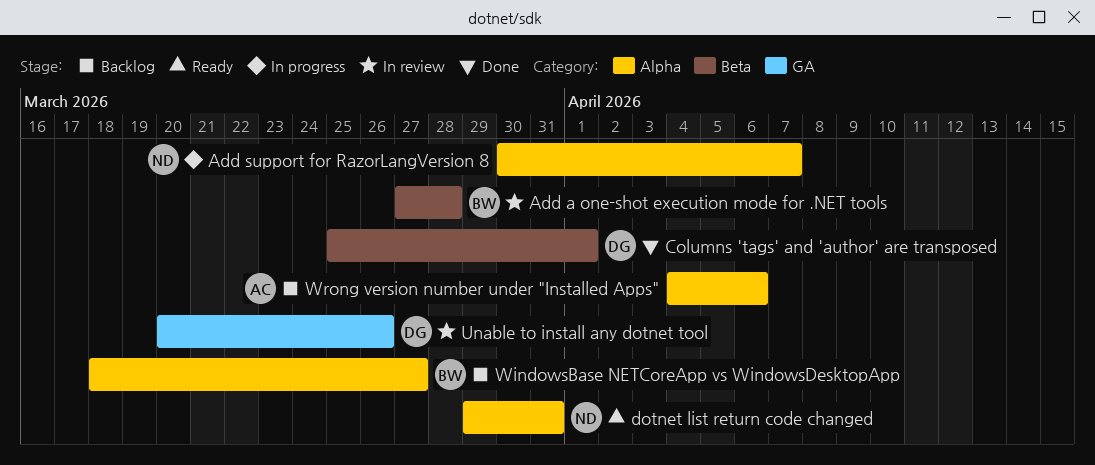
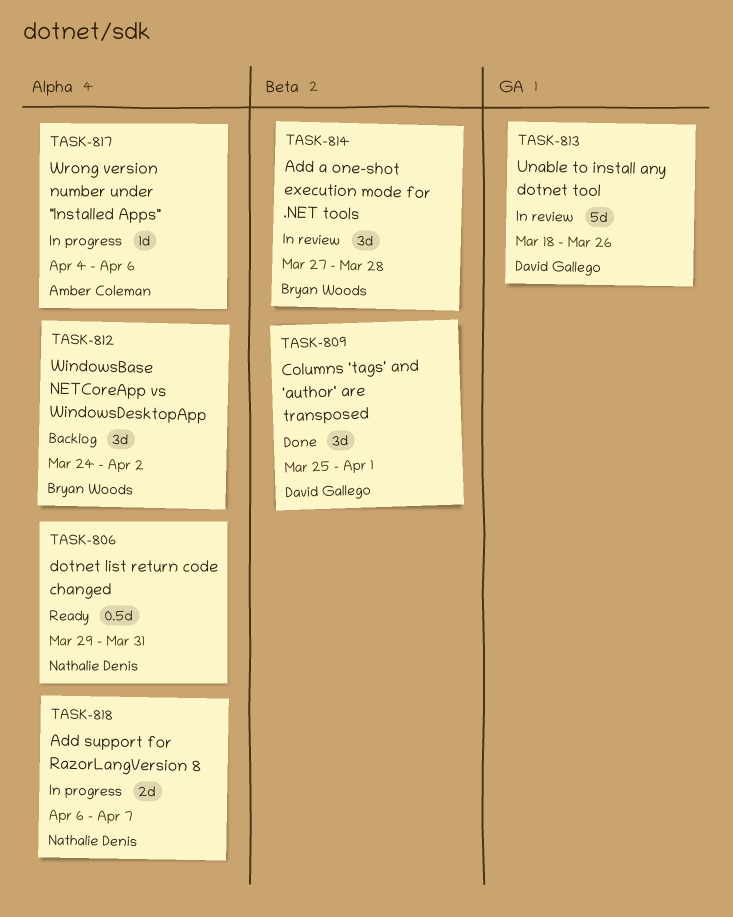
Add support for RazorLangVersion 8, start: Mar 30 -> Apr 6
Unable to install any dotnet tool, start: Mar 20 -> Mar 18
WindowsBase NETCoreApp vs WindowsDesktopApp, start: Mar 18 -> Mar 24
WindowsBase NETCoreApp vs WindowsDesktopApp, due: Mar 27 -> Apr 2
Wrong version number under "Installed Apps", status: Backlog -> In progress

